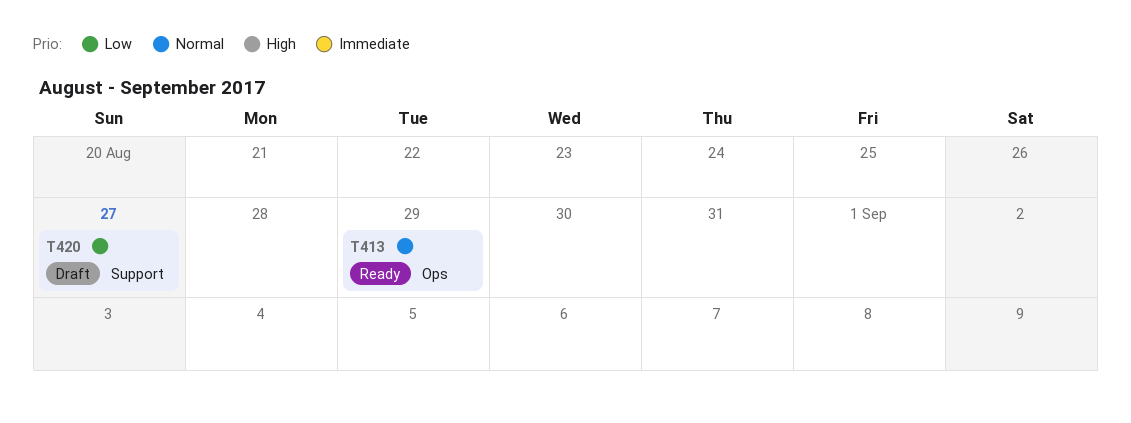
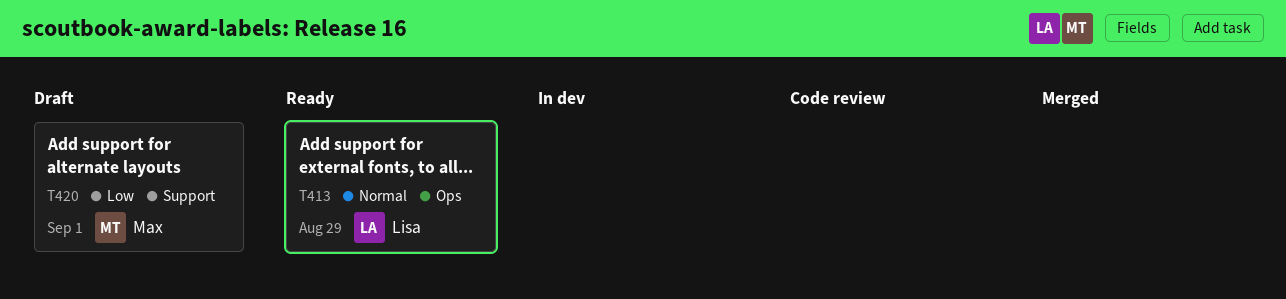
T420, due: Aug 27 -> Sep 1

